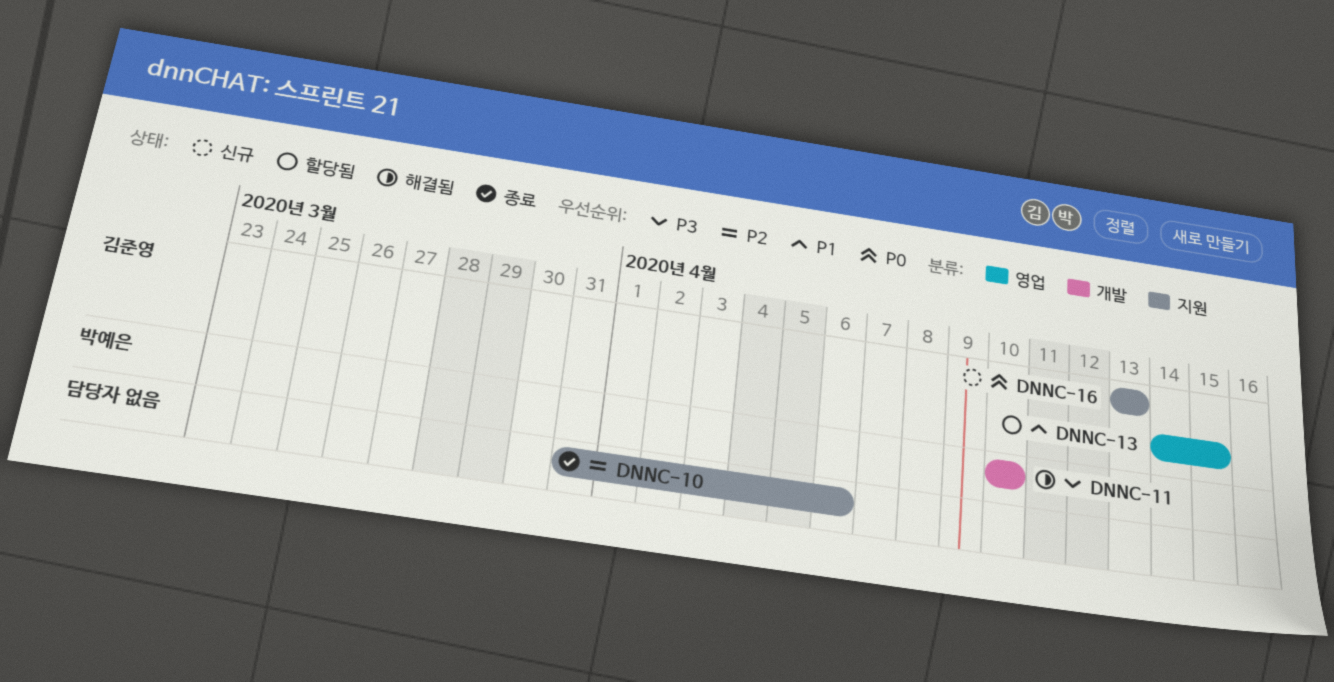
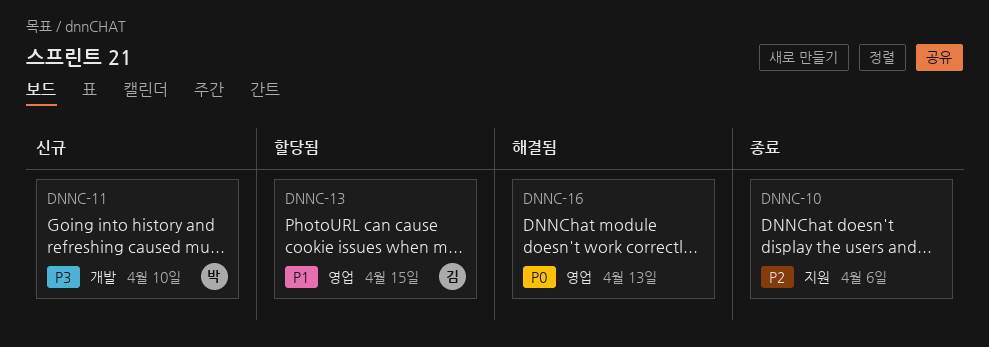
DNNC-11, status: 해결됨 -> 신규
DNNC-16, status: 신규 -> 해결됨
DNNC-16, owner: 김준영 -> none
DNNC-16, label: 지원 -> 영업

